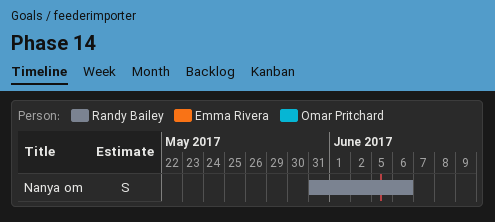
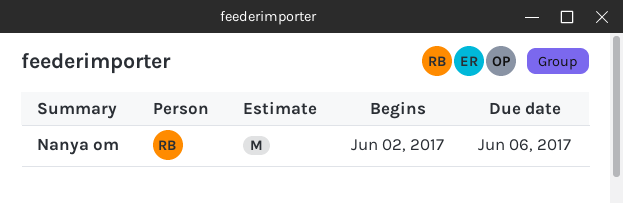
Nanya om, estimate: S -> M
Nanya om, start: May 31 -> Jun 2

